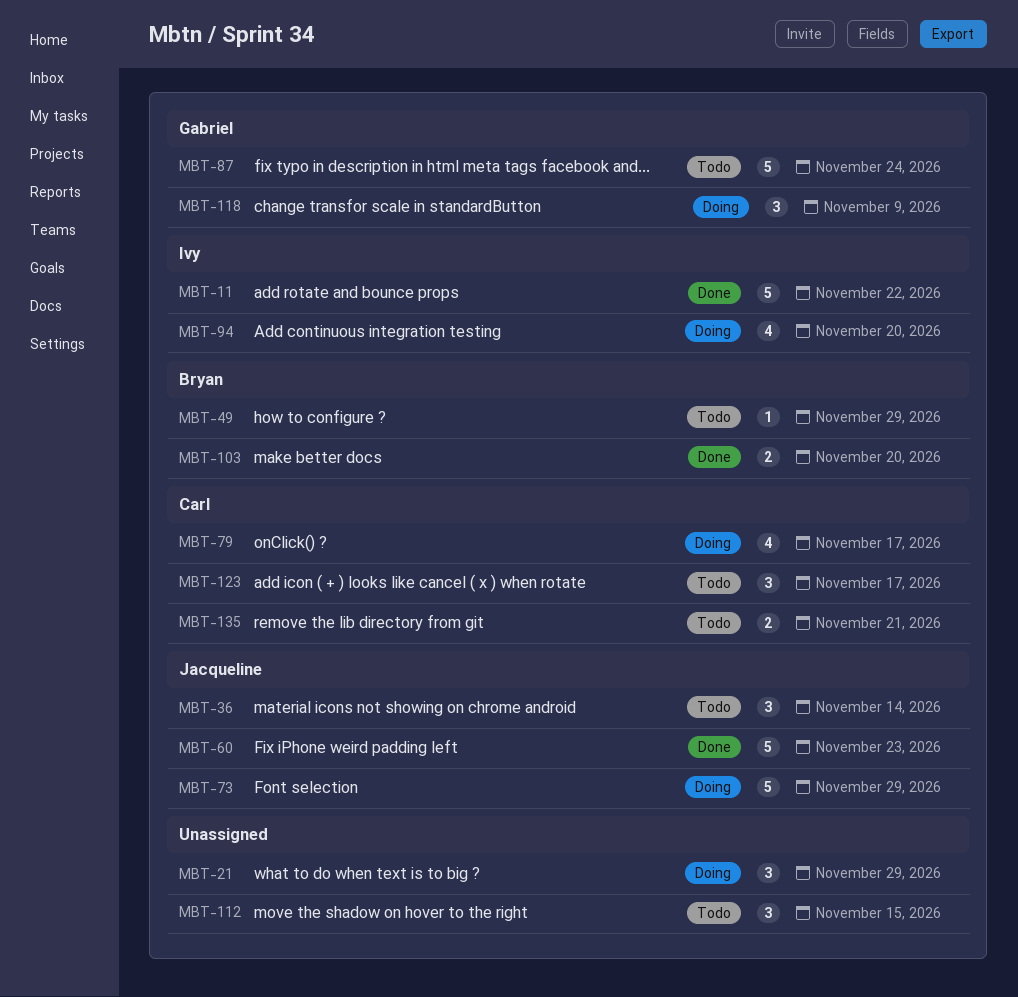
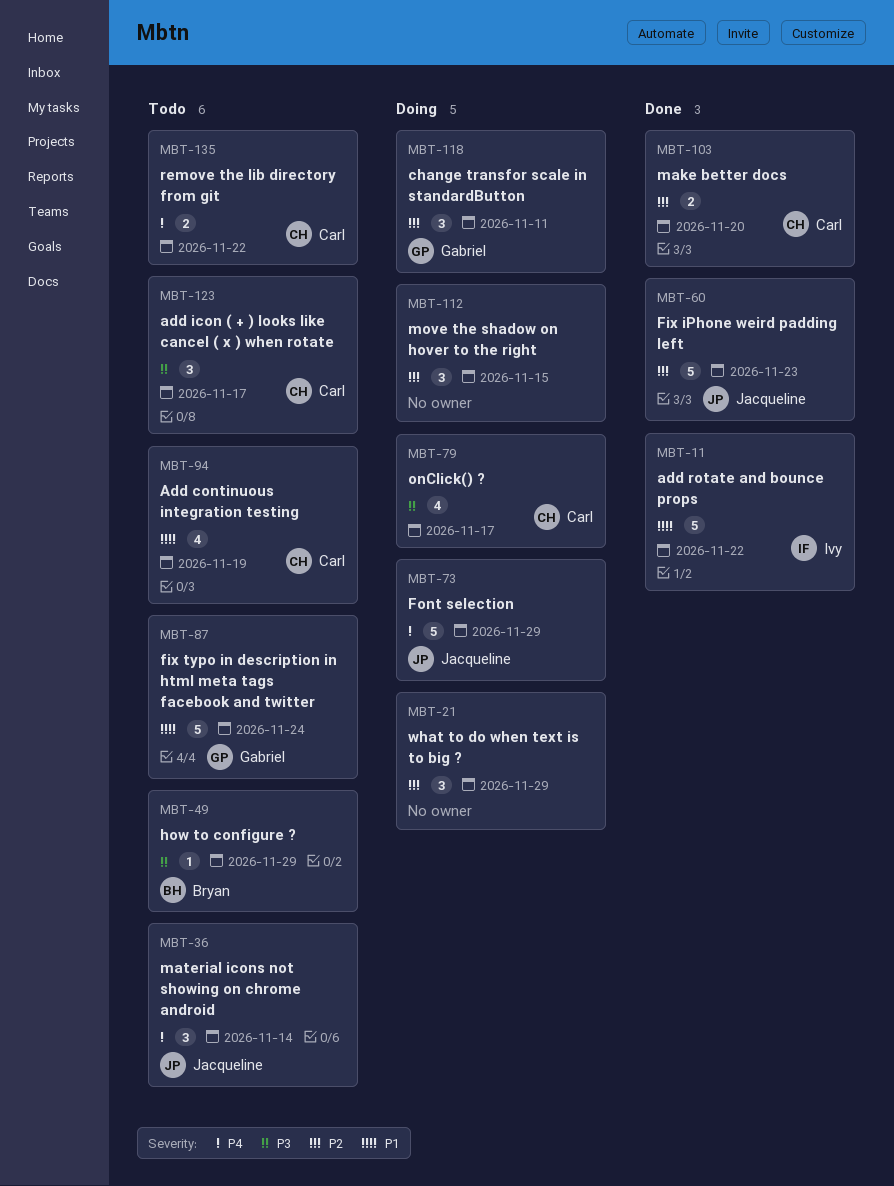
MBT-94, status: Doing -> Todo
MBT-94, owner: Ivy -> Carl
MBT-94, due: Nov 20 -> Nov 19
MBT-103, owner: Bryan -> Carl
MBT-112, status: Todo -> Doing
MBT-118, due: Nov 9 -> Nov 11
MBT-135, due: Nov 21 -> Nov 22

